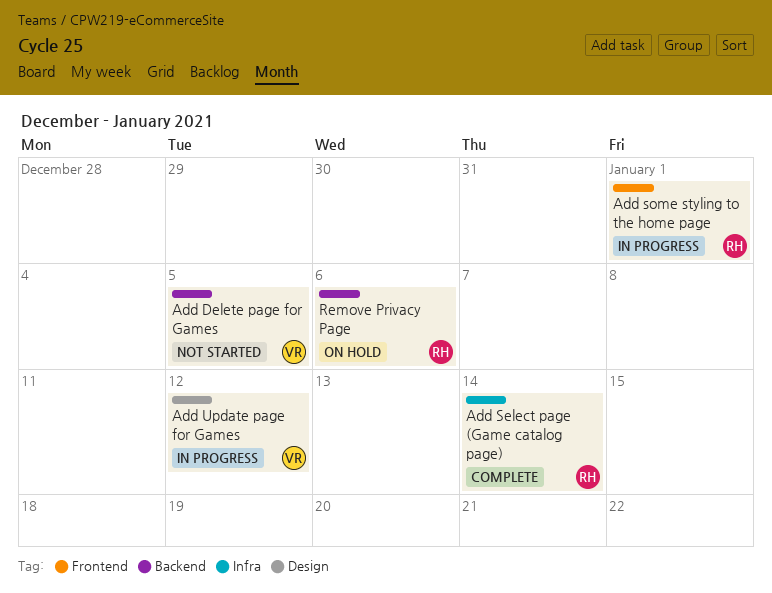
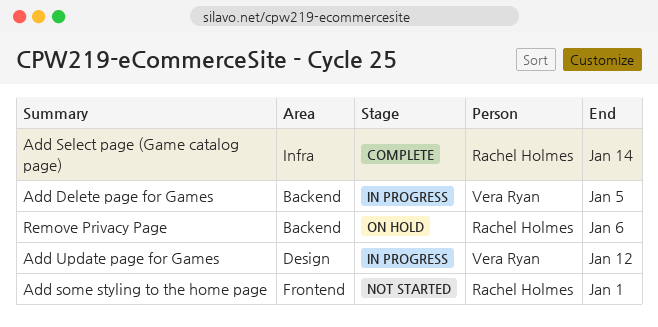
Add Delete page for Games, status: Not started -> In progress
Add some styling to the home page, status: In progress -> Not started

